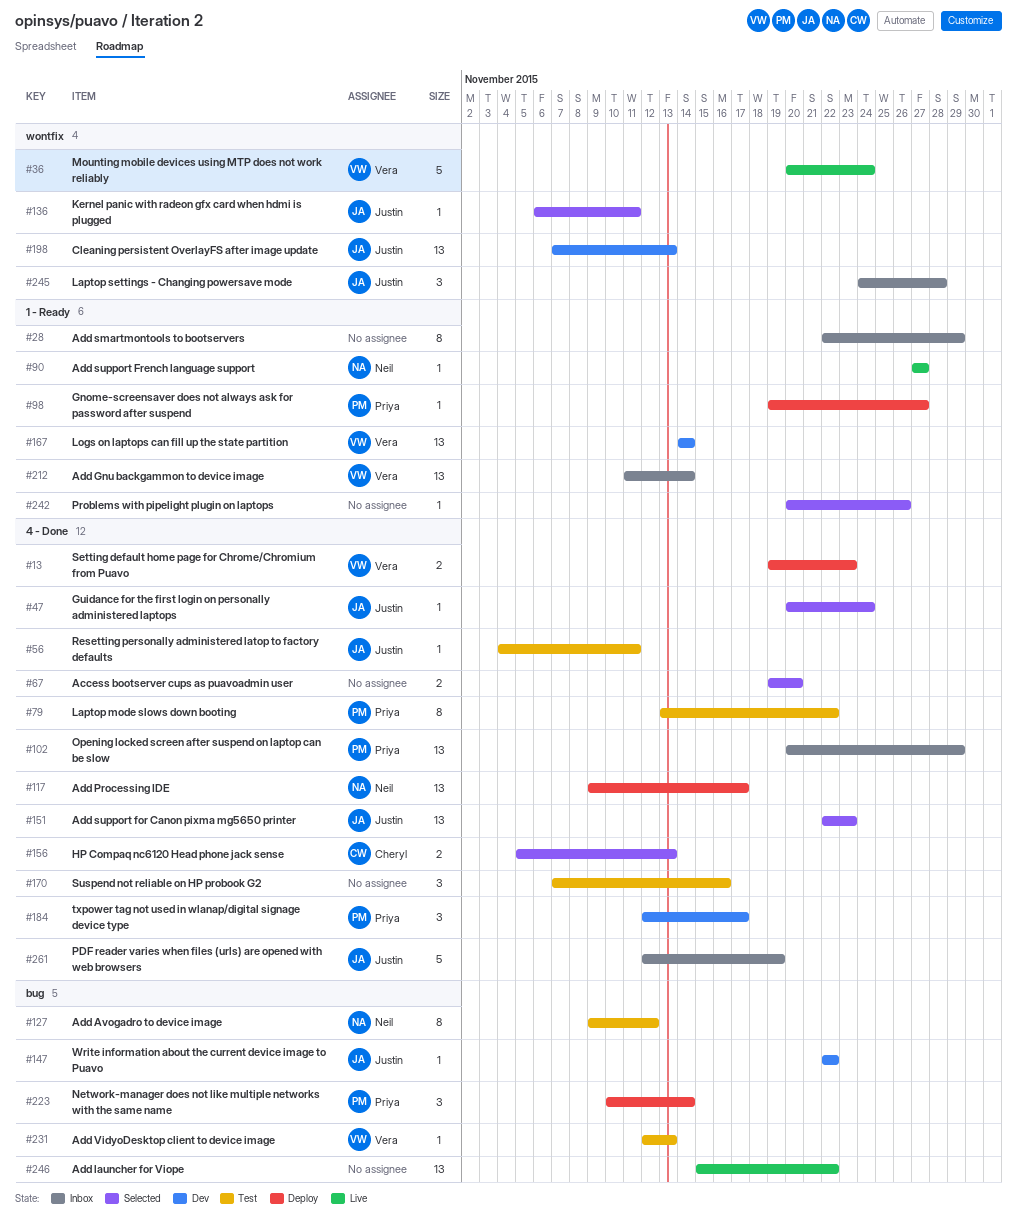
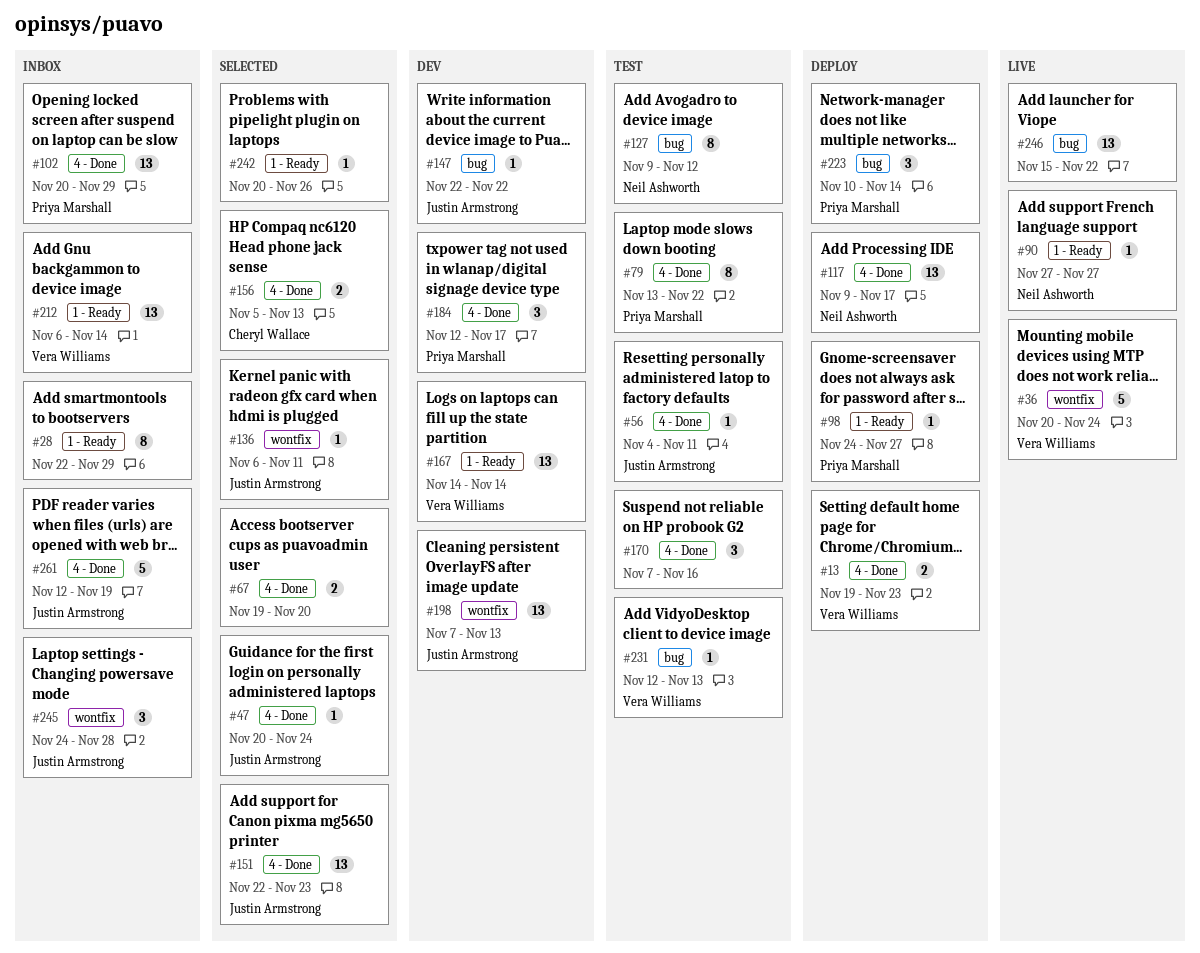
#98, start: Nov 19 -> Nov 24
#212, start: Nov 11 -> Nov 6

